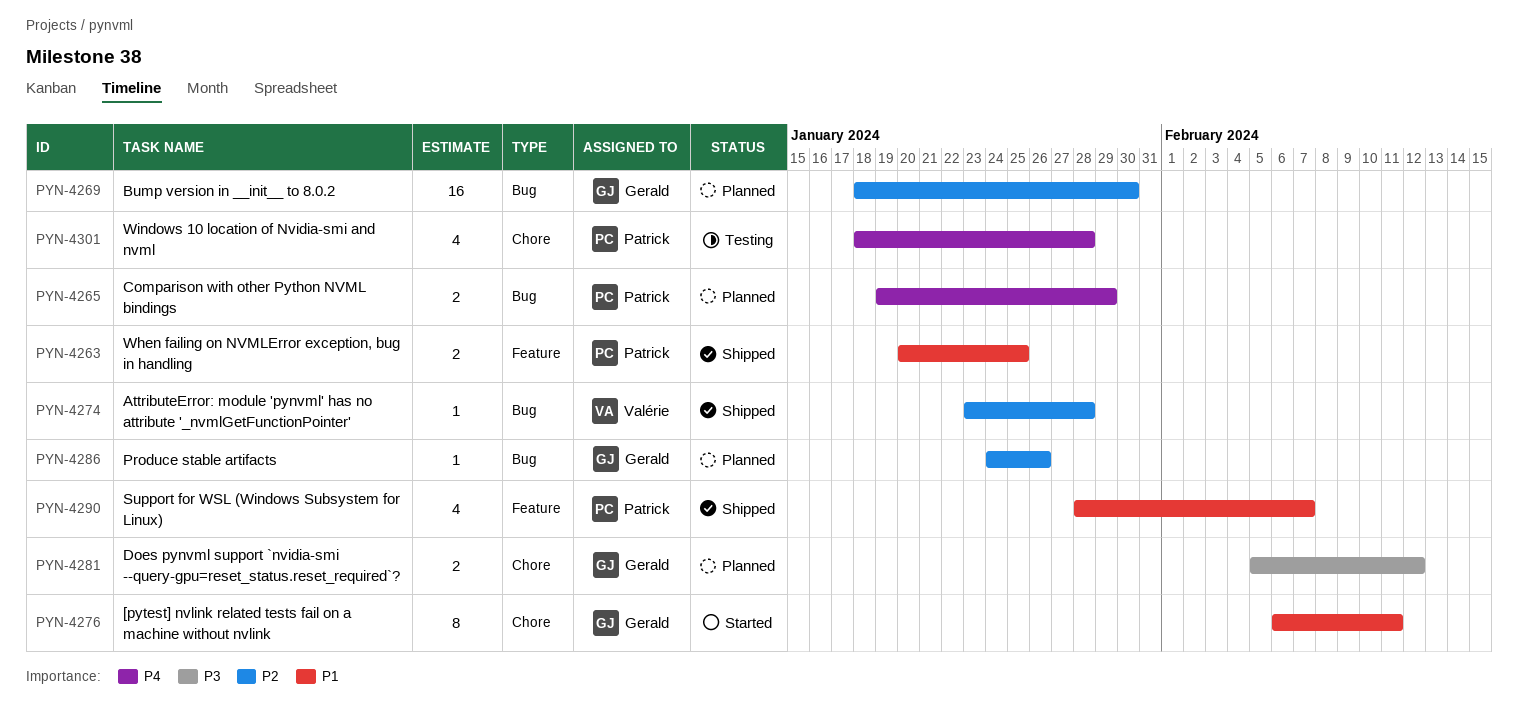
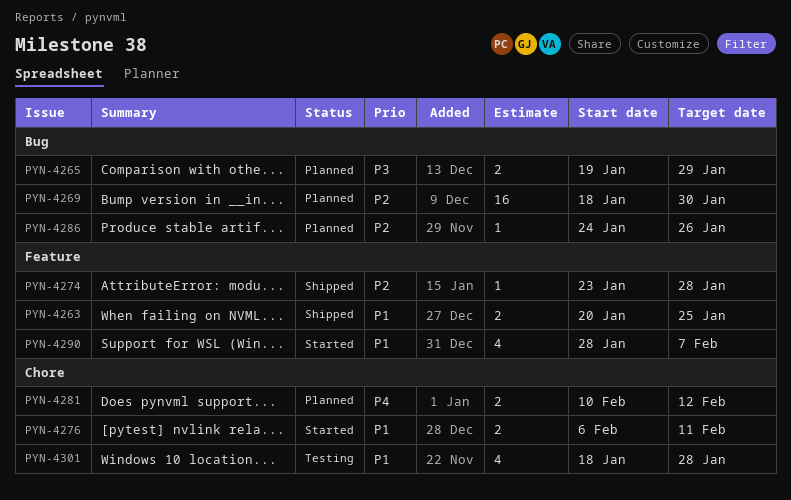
PYN-4265, priority: P4 -> P3
PYN-4274, label: Bug -> Feature
PYN-4276, estimate: 8 -> 2
PYN-4281, priority: P3 -> P4
PYN-4281, start: Feb 5 -> Feb 10
PYN-4290, status: Shipped -> Started
PYN-4301, priority: P4 -> P1

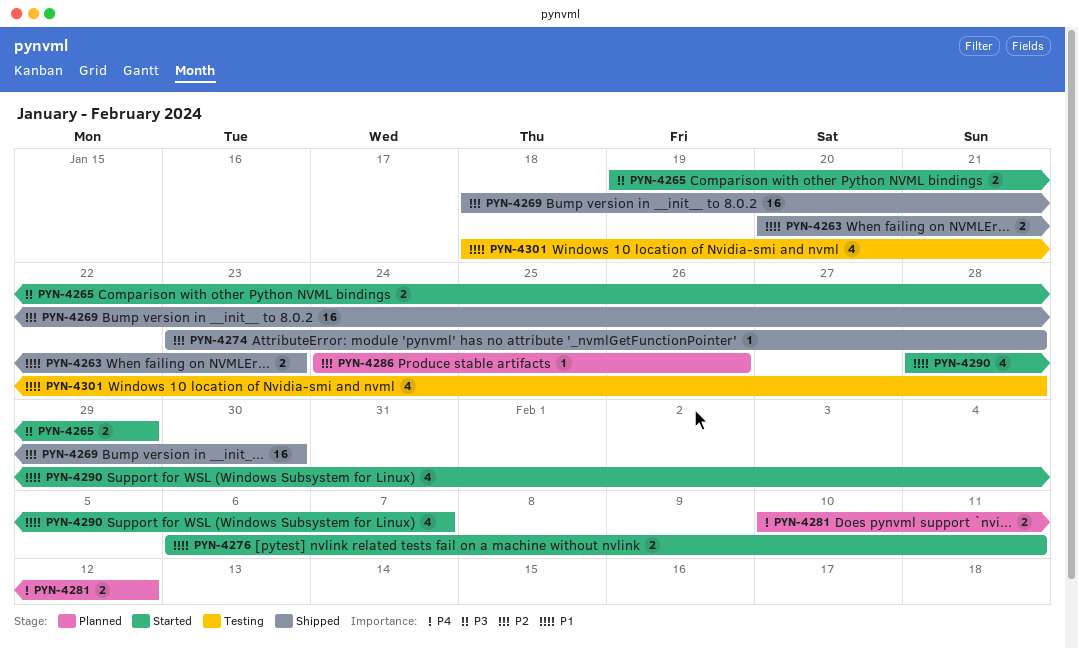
PYN-4263, due: Jan 25 -> Jan 23
PYN-4265, status: Planned -> Started
PYN-4269, status: Planned -> Shipped

